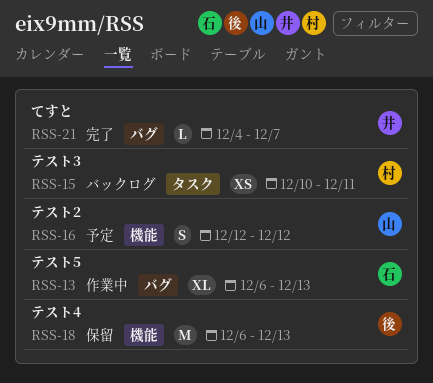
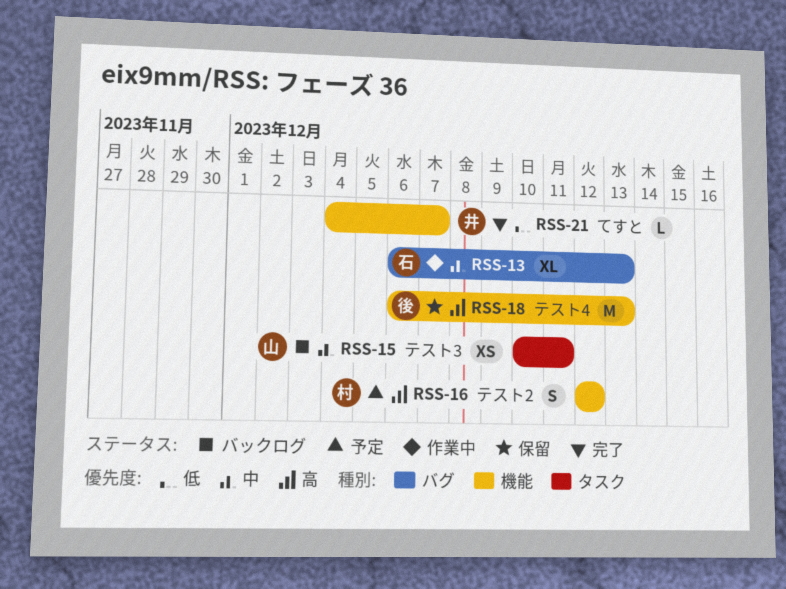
RSS-15, owner: 村 -> 山
RSS-16, owner: 山 -> 村
RSS-21, label: バグ -> 機能

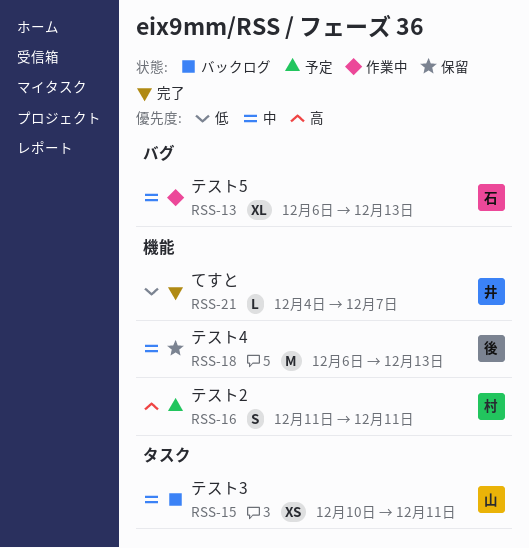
RSS-16, start: Dec 12 -> Dec 11
RSS-16, due: Dec 12 -> Dec 11
RSS-18, priority: 高 -> 中

